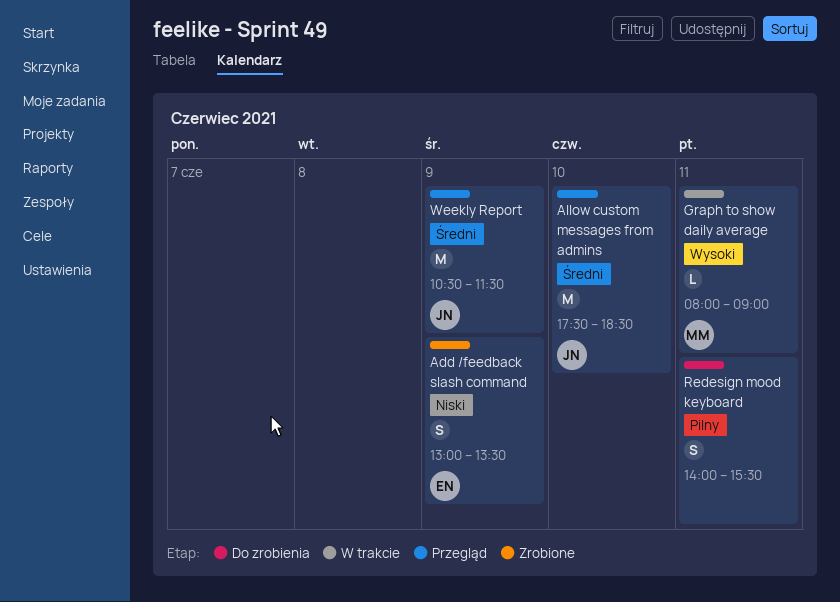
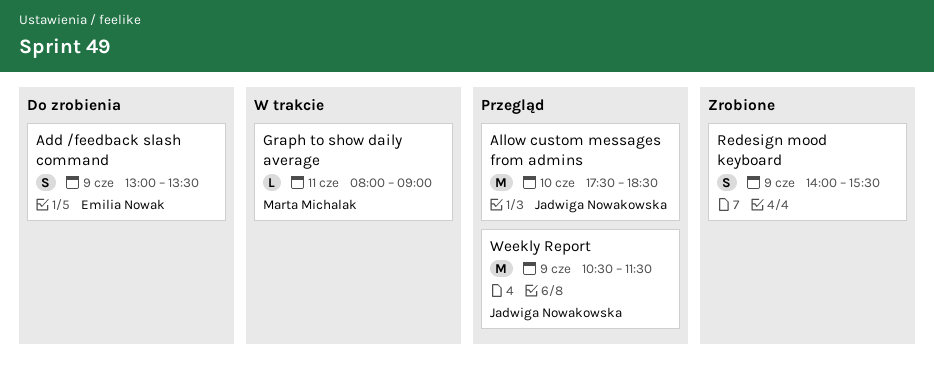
Add /feedback slash command, status: Zrobione -> Do zrobienia
Redesign mood keyboard, status: Do zrobienia -> Zrobione
Redesign mood keyboard, day: Jun 11 -> Jun 9

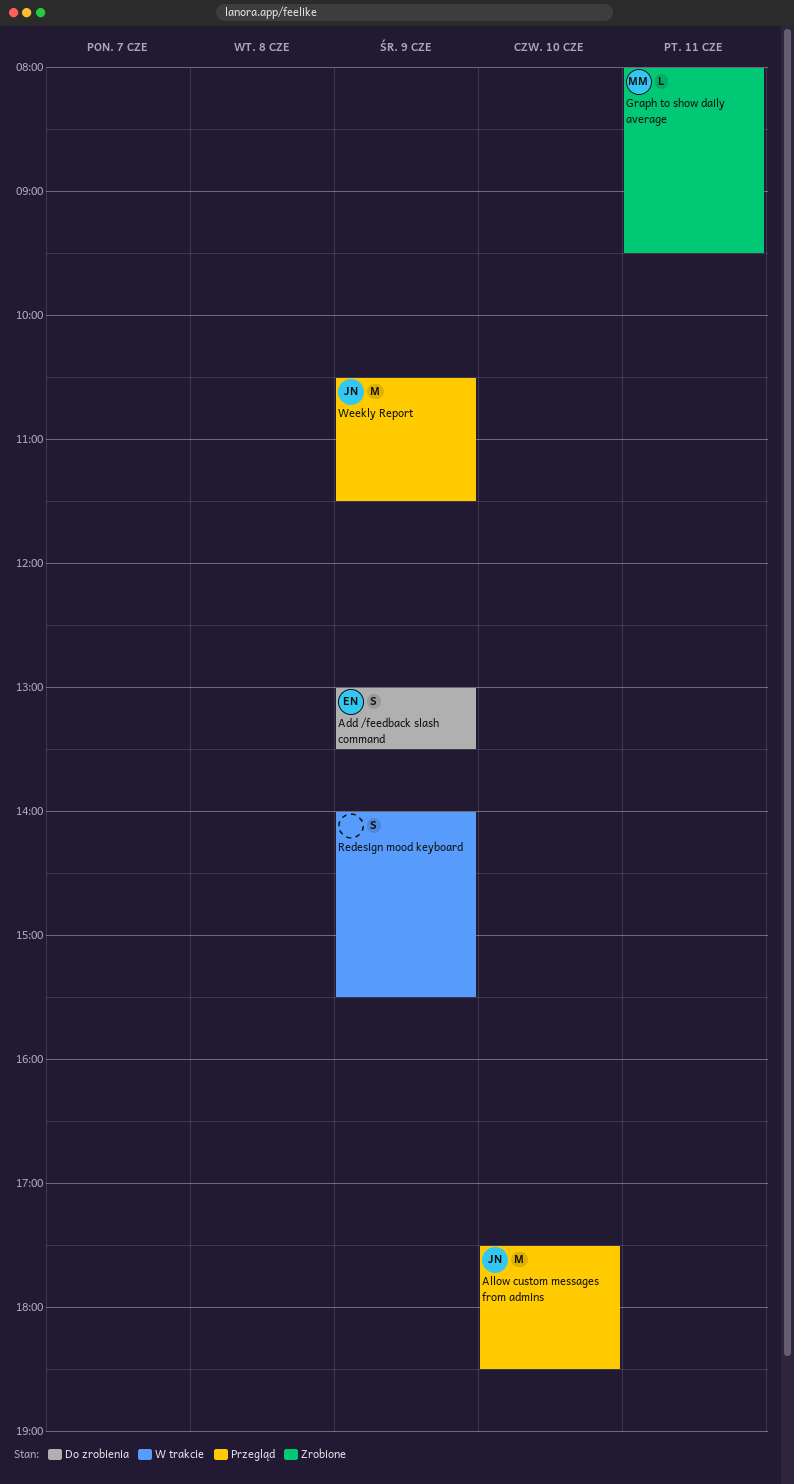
Graph to show daily average, status: W trakcie -> Zrobione
Graph to show daily average, ends: 09:00 -> 09:30
Redesign mood keyboard, status: Zrobione -> W trakcie

